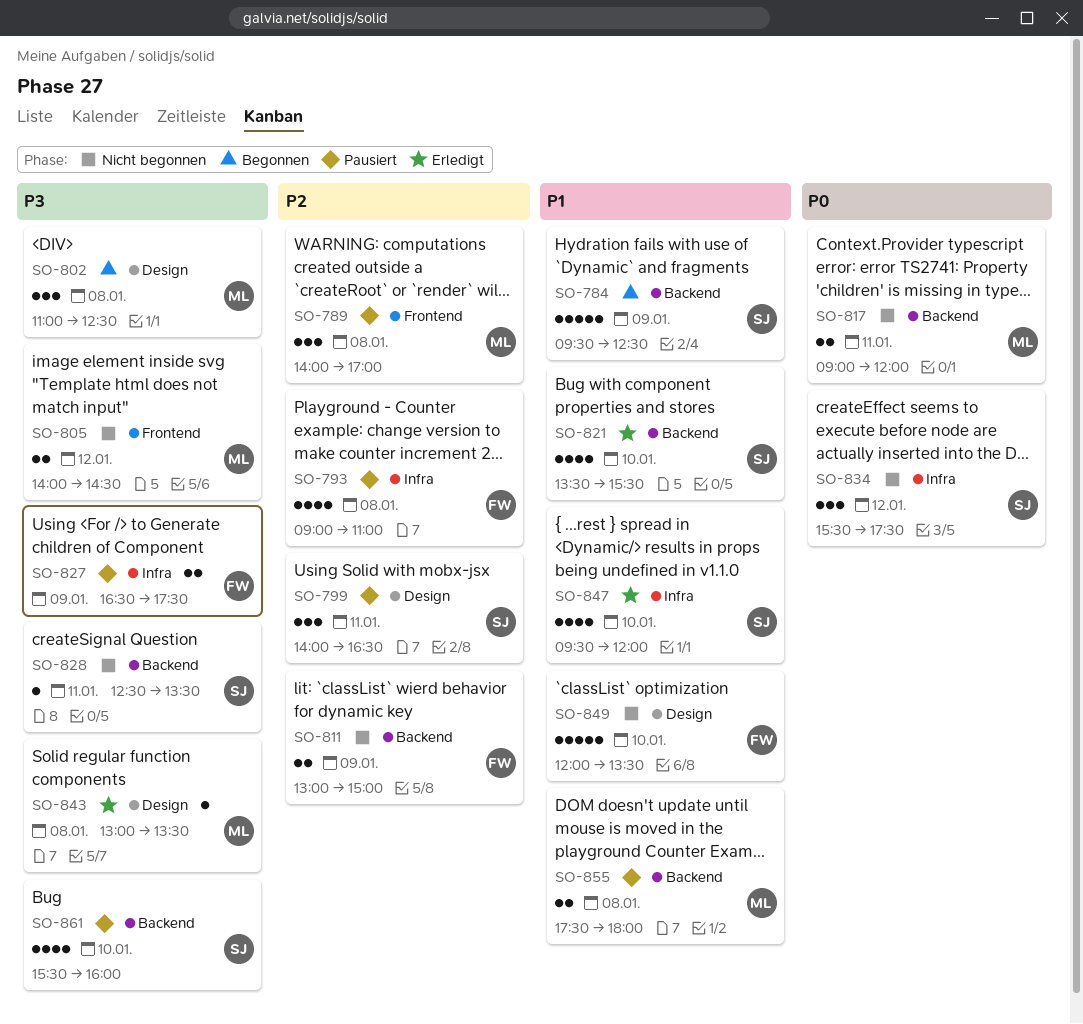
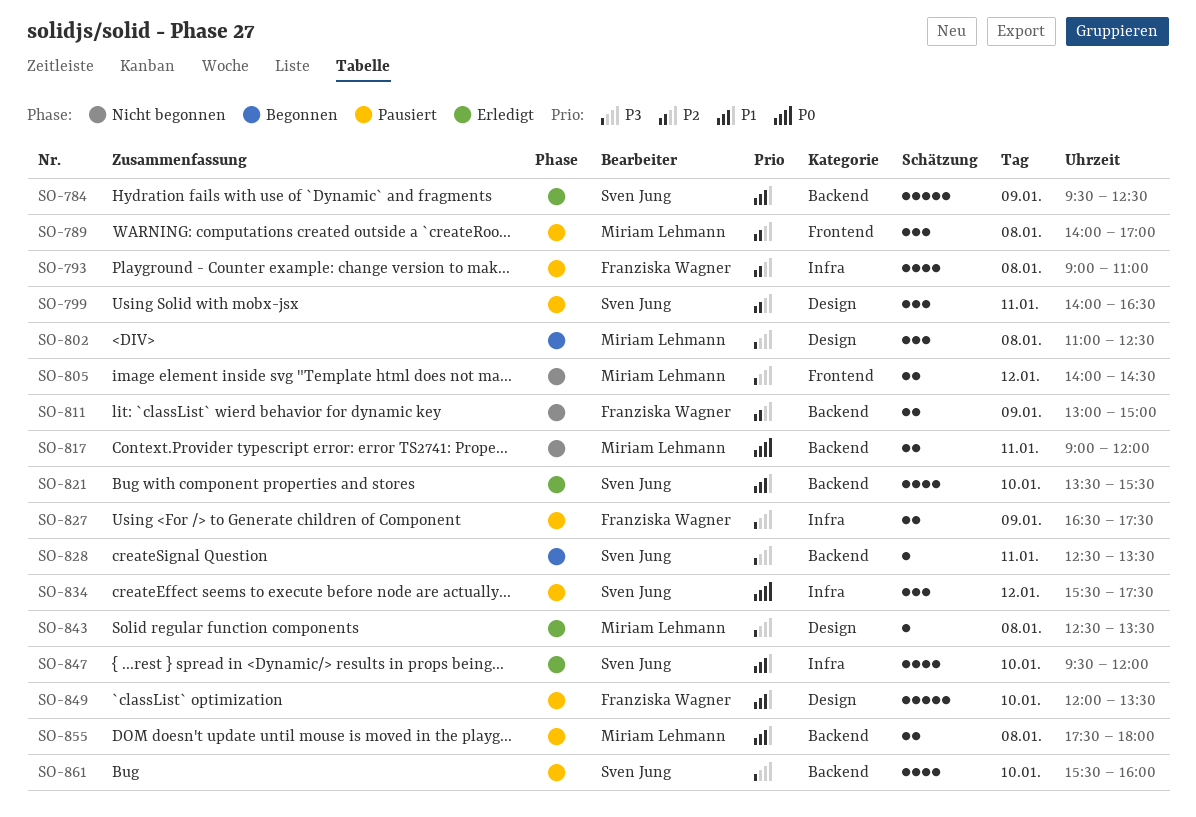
SO-784, status: Begonnen -> Erledigt
SO-828, status: Nicht begonnen -> Begonnen
SO-834, status: Nicht begonnen -> Pausiert
SO-843, begins: 13:00 -> 12:30
SO-849, status: Nicht begonnen -> Pausiert

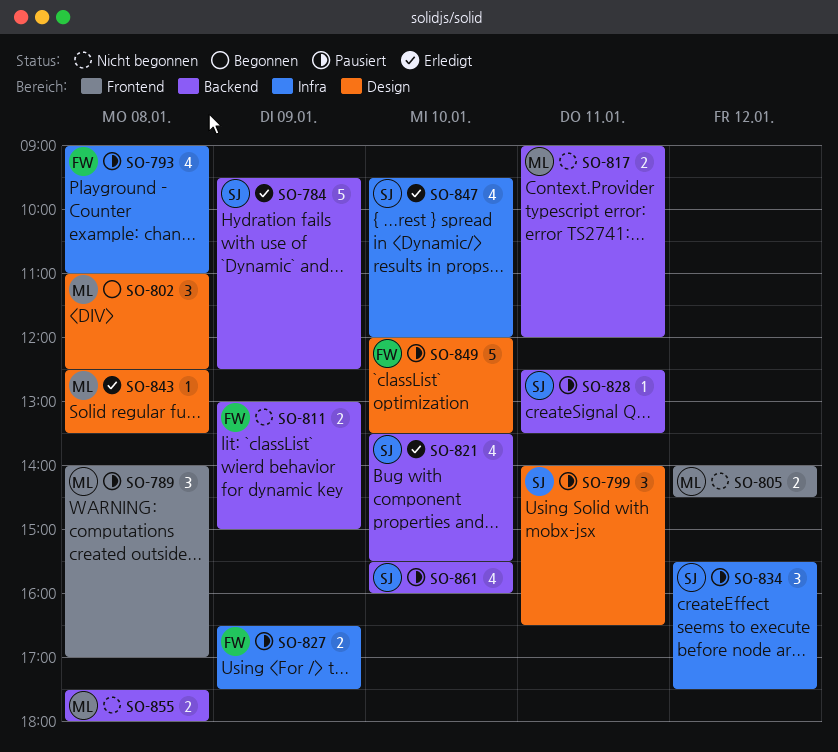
SO-828, status: Begonnen -> Pausiert
SO-855, status: Pausiert -> Nicht begonnen

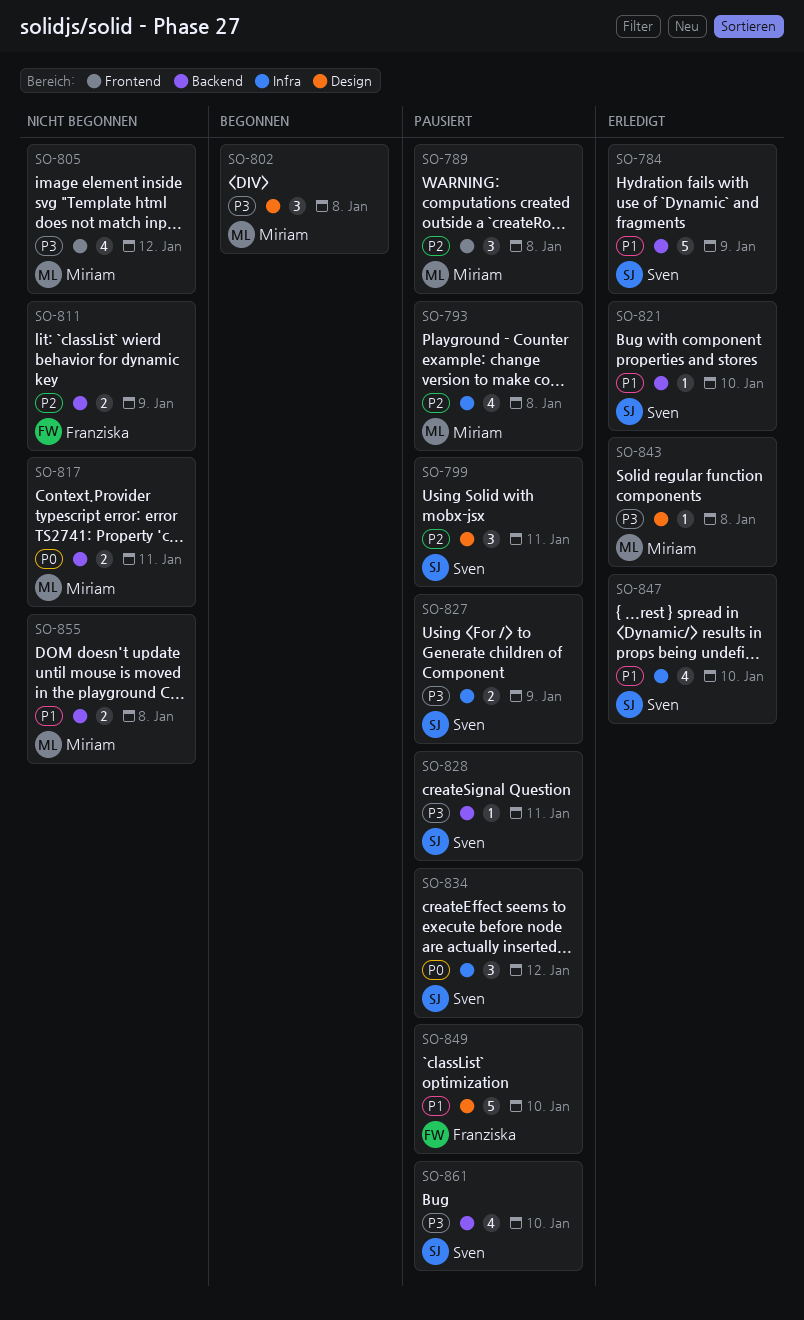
SO-793, owner: Franziska -> Miriam
SO-805, estimate: 2 -> 4
SO-821, estimate: 4 -> 1
SO-827, owner: Franziska -> Sven

